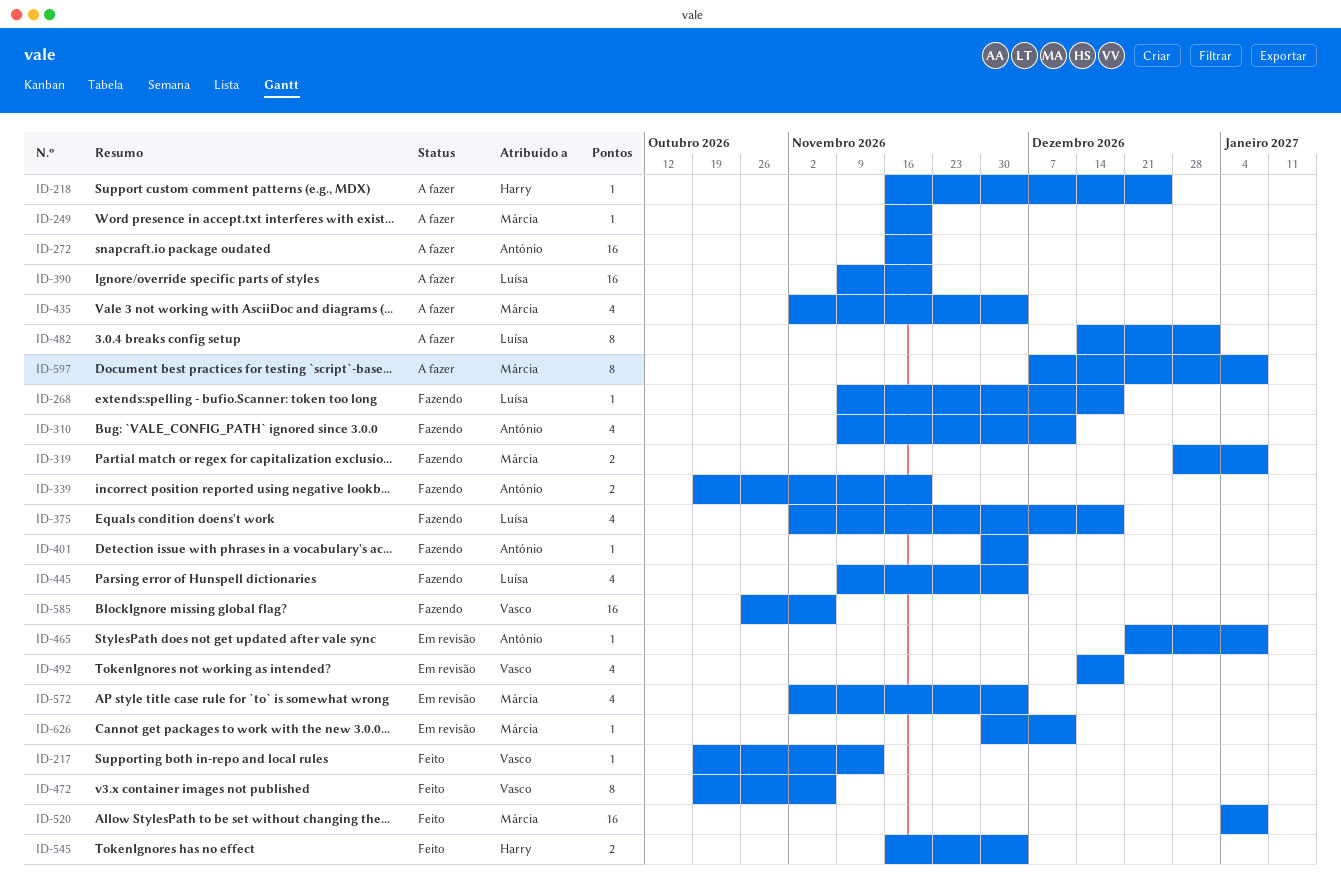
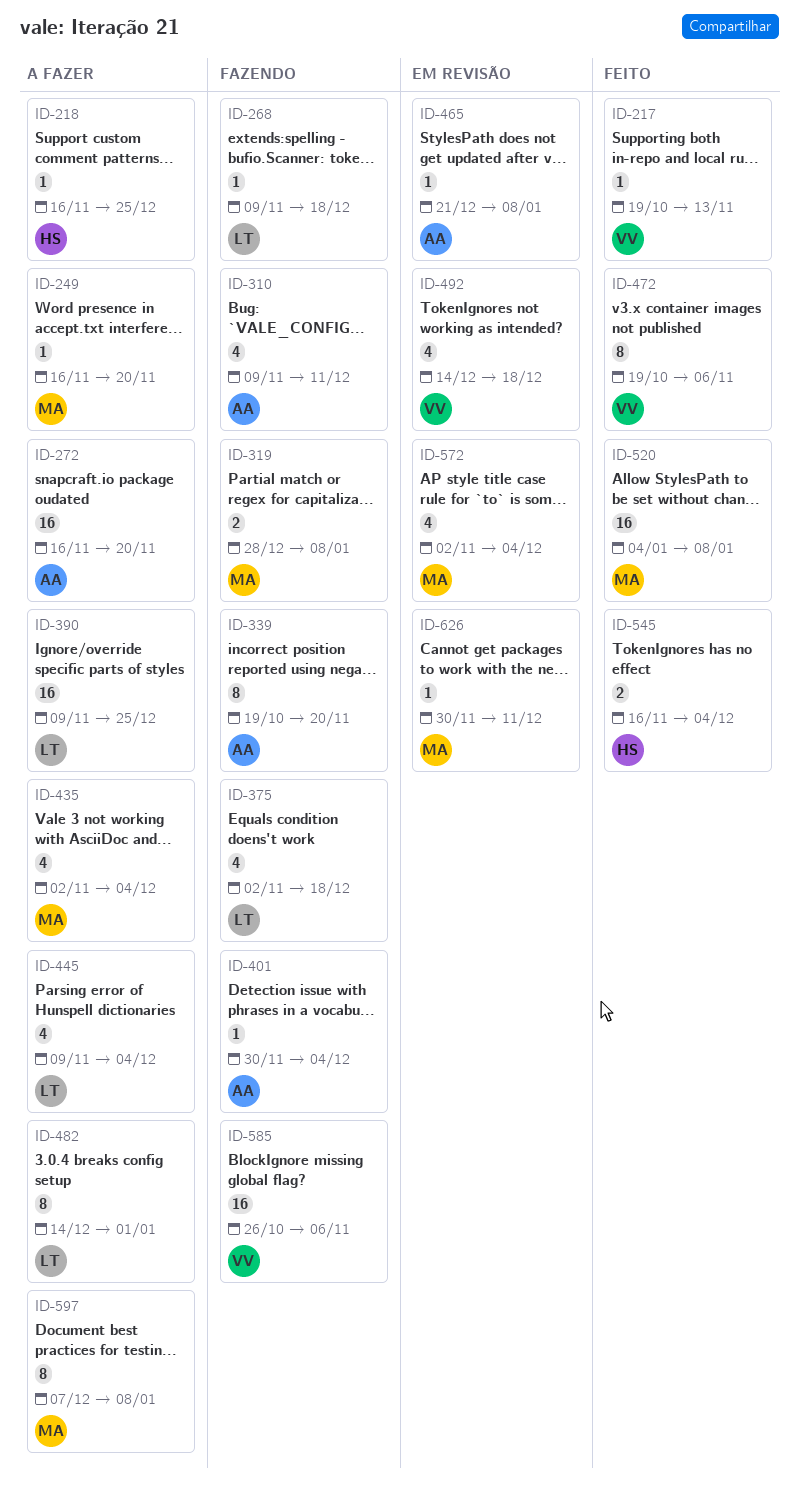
ID-339, estimate: 2 -> 8
ID-390, due: Nov 20 -> Dec 25
ID-445, status: Fazendo -> A fazer

